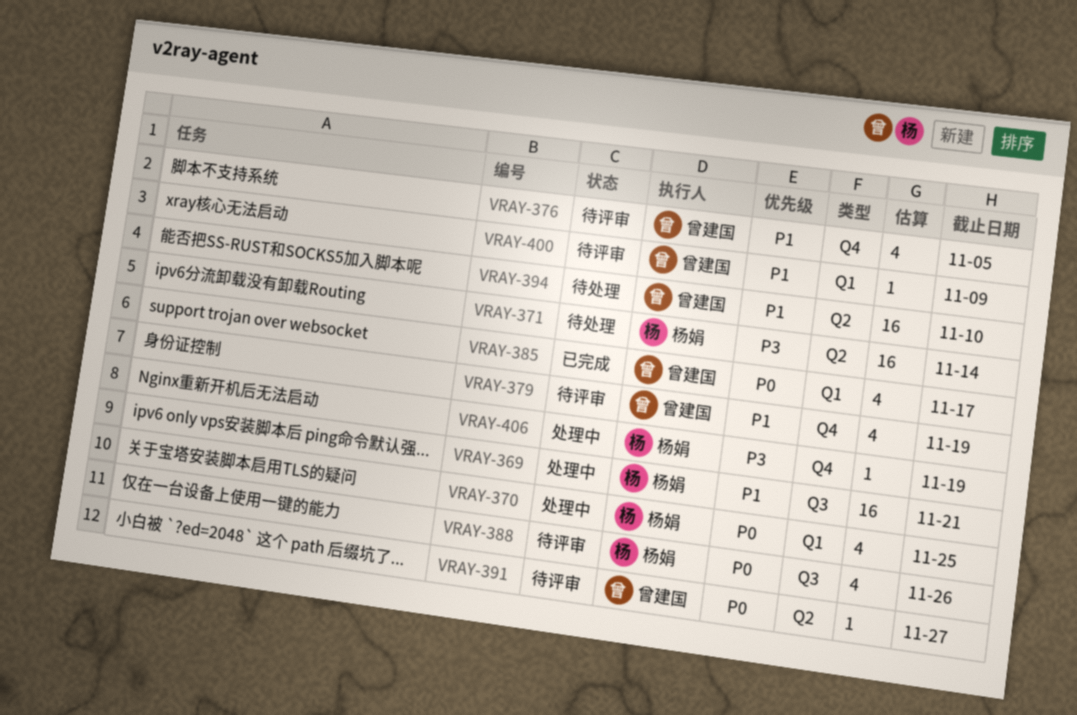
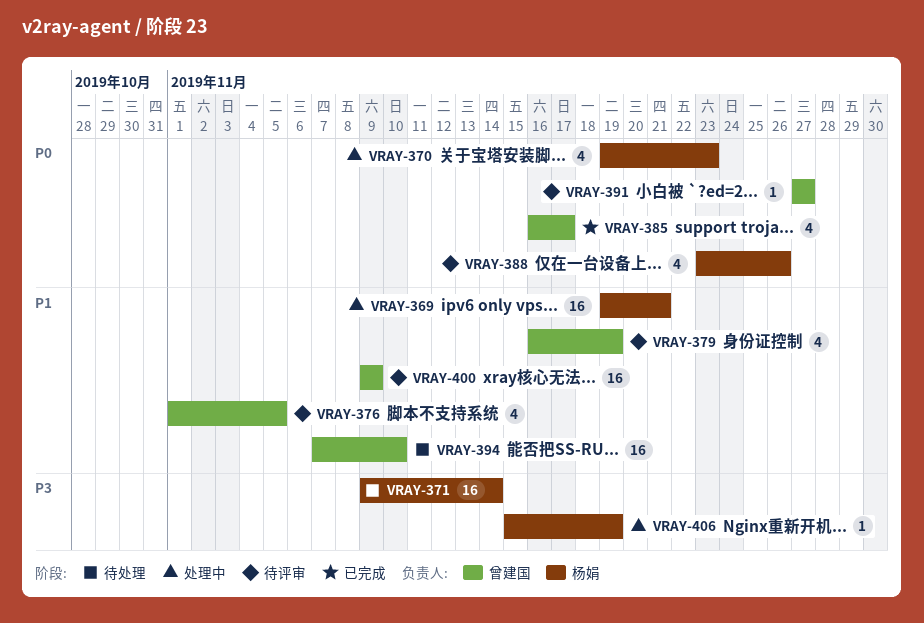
VRAY-370, due: Nov 25 -> Nov 23
VRAY-400, estimate: 1 -> 16

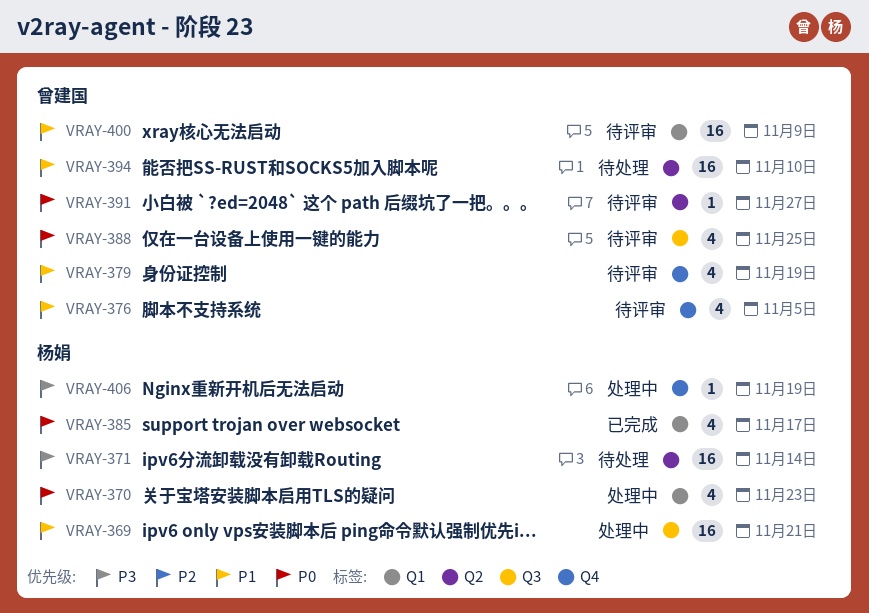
VRAY-385, owner: 曾建国 -> 杨娟
VRAY-388, owner: 杨娟 -> 曾建国
VRAY-388, due: Nov 26 -> Nov 25

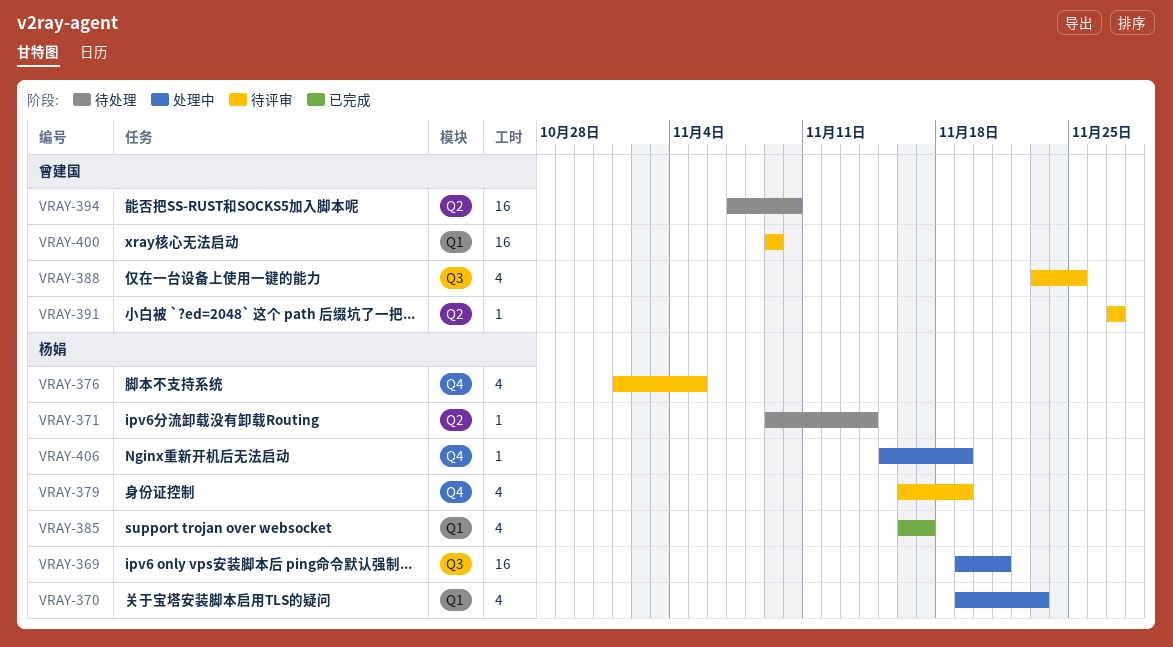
VRAY-371, estimate: 16 -> 1
VRAY-376, owner: 曾建国 -> 杨娟
VRAY-379, owner: 曾建国 -> 杨娟

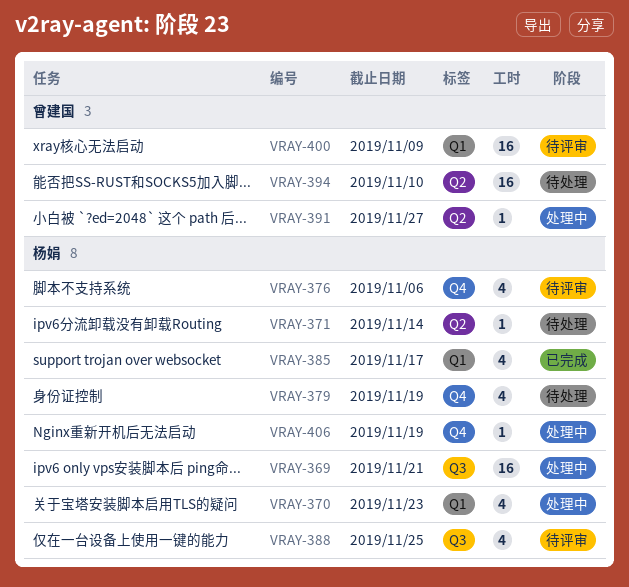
VRAY-376, due: Nov 5 -> Nov 6
VRAY-379, status: 待评审 -> 待处理
VRAY-388, owner: 曾建国 -> 杨娟
VRAY-391, status: 待评审 -> 处理中

